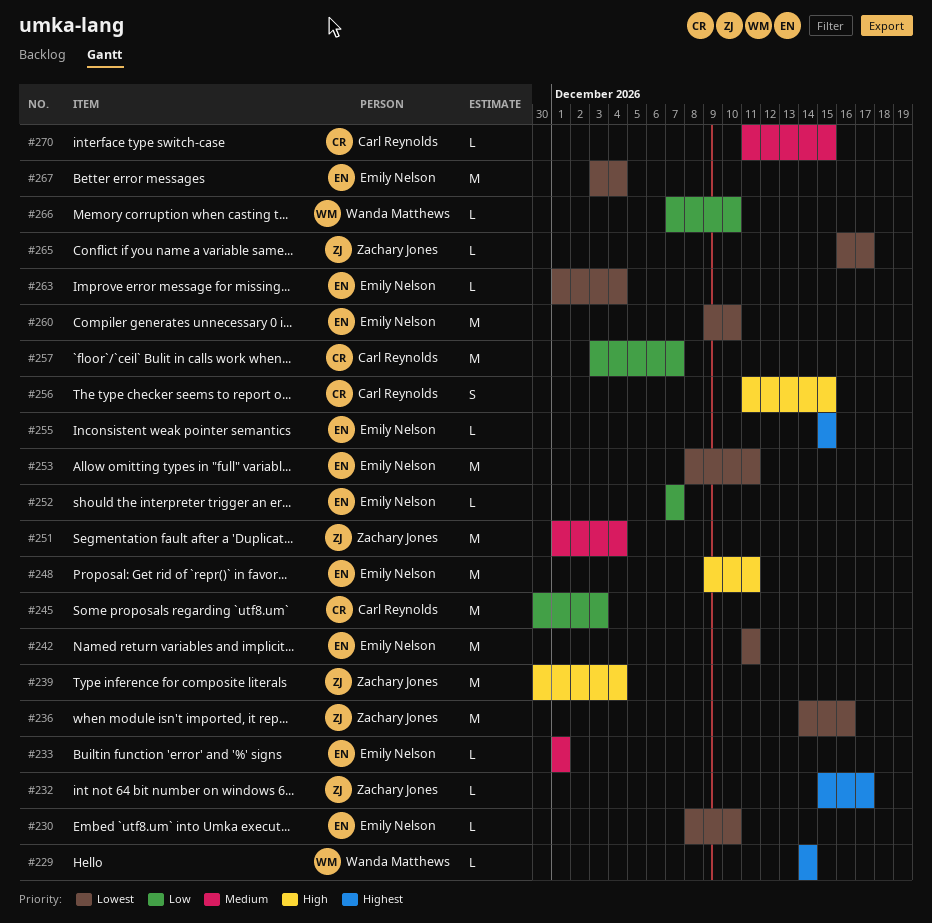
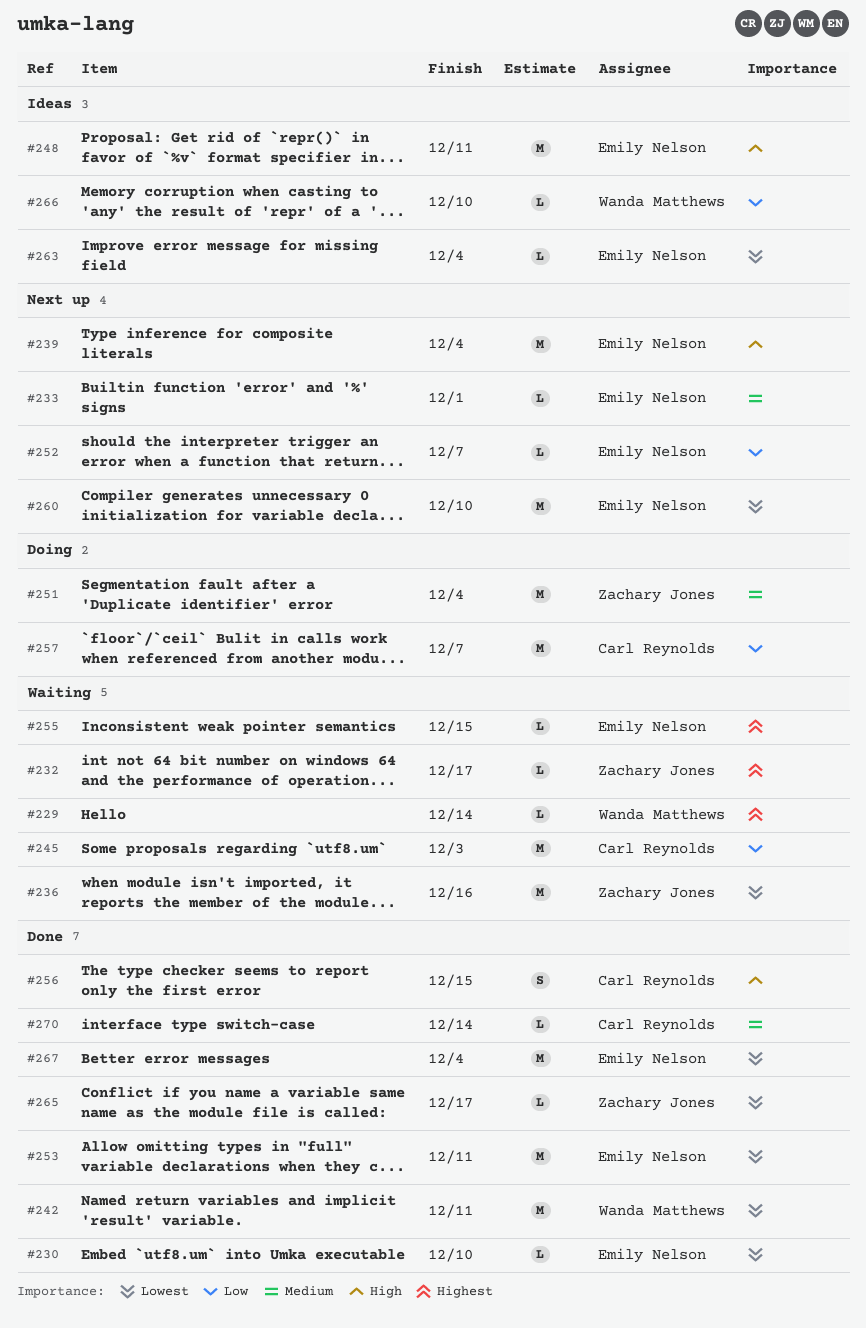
#239, owner: Zachary Jones -> Emily Nelson
#242, owner: Emily Nelson -> Wanda Matthews
#270, due: Dec 15 -> Dec 14

